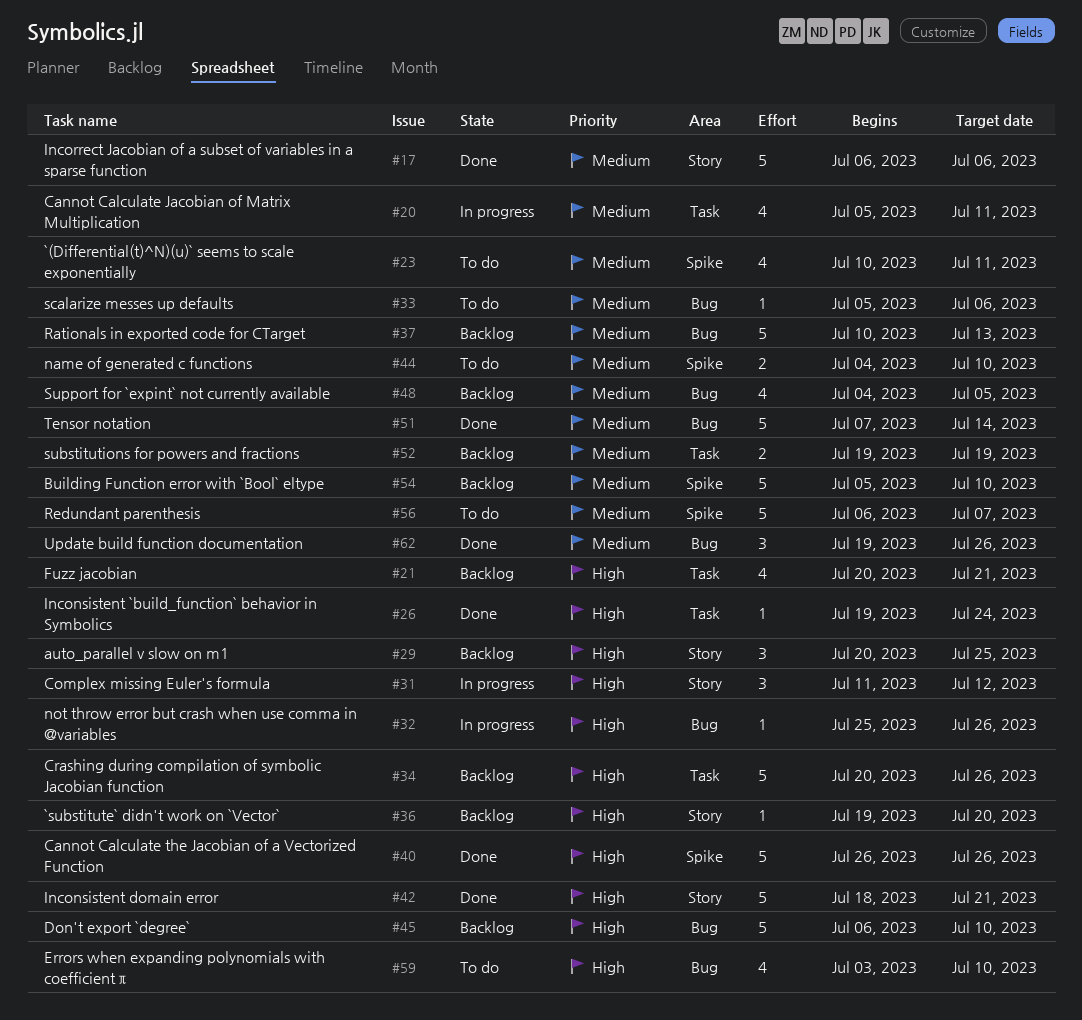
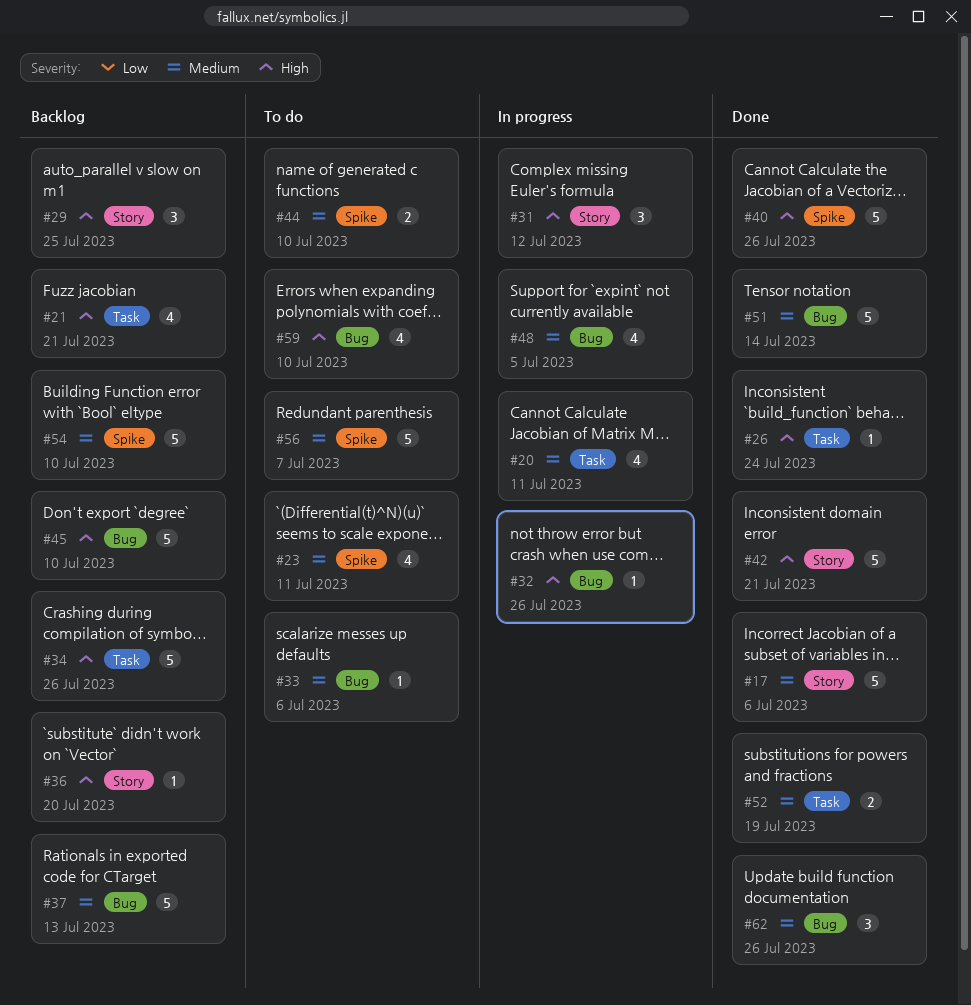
#48, status: Backlog -> In progress
#52, status: Backlog -> Done

